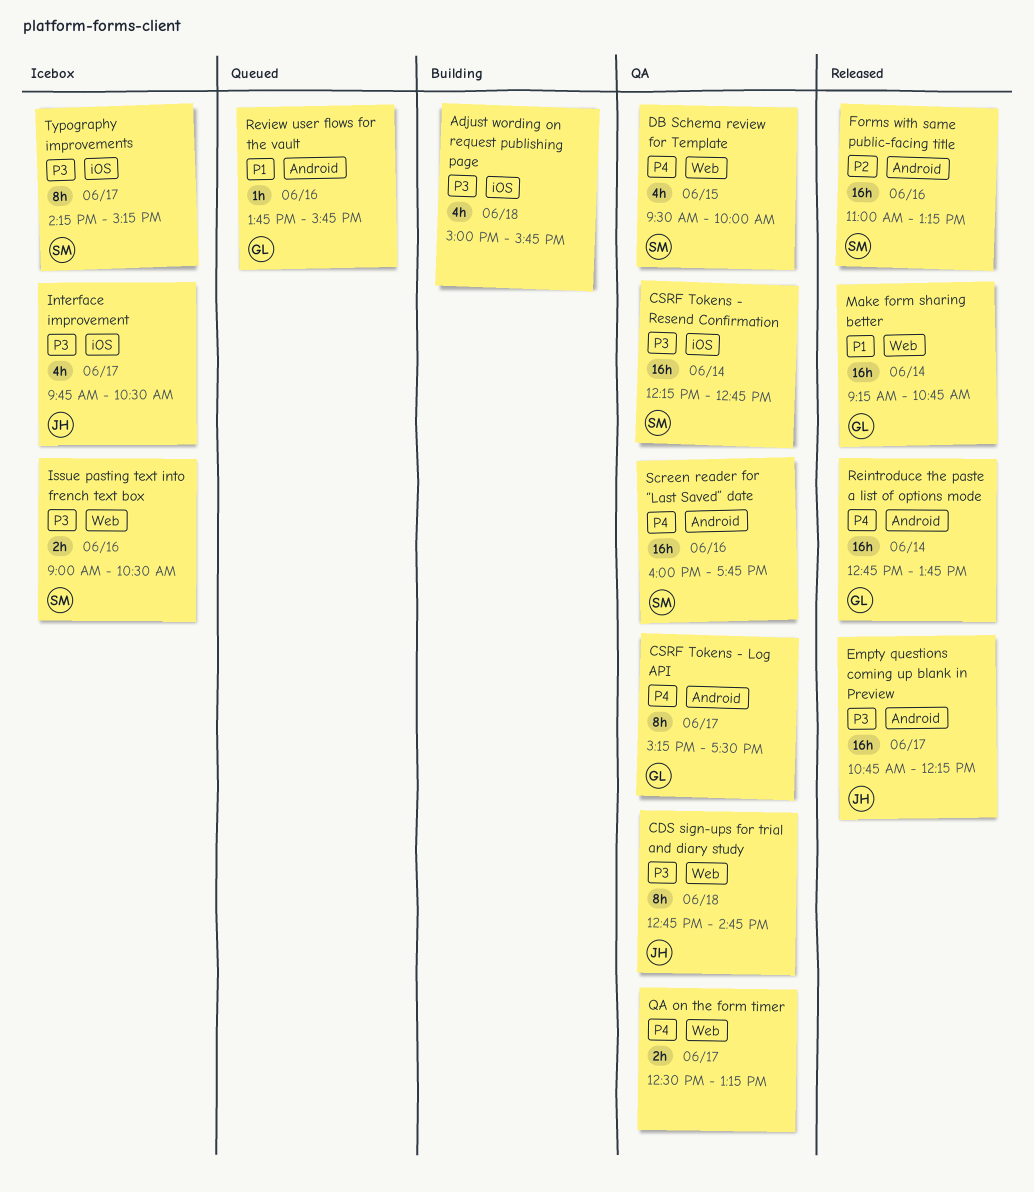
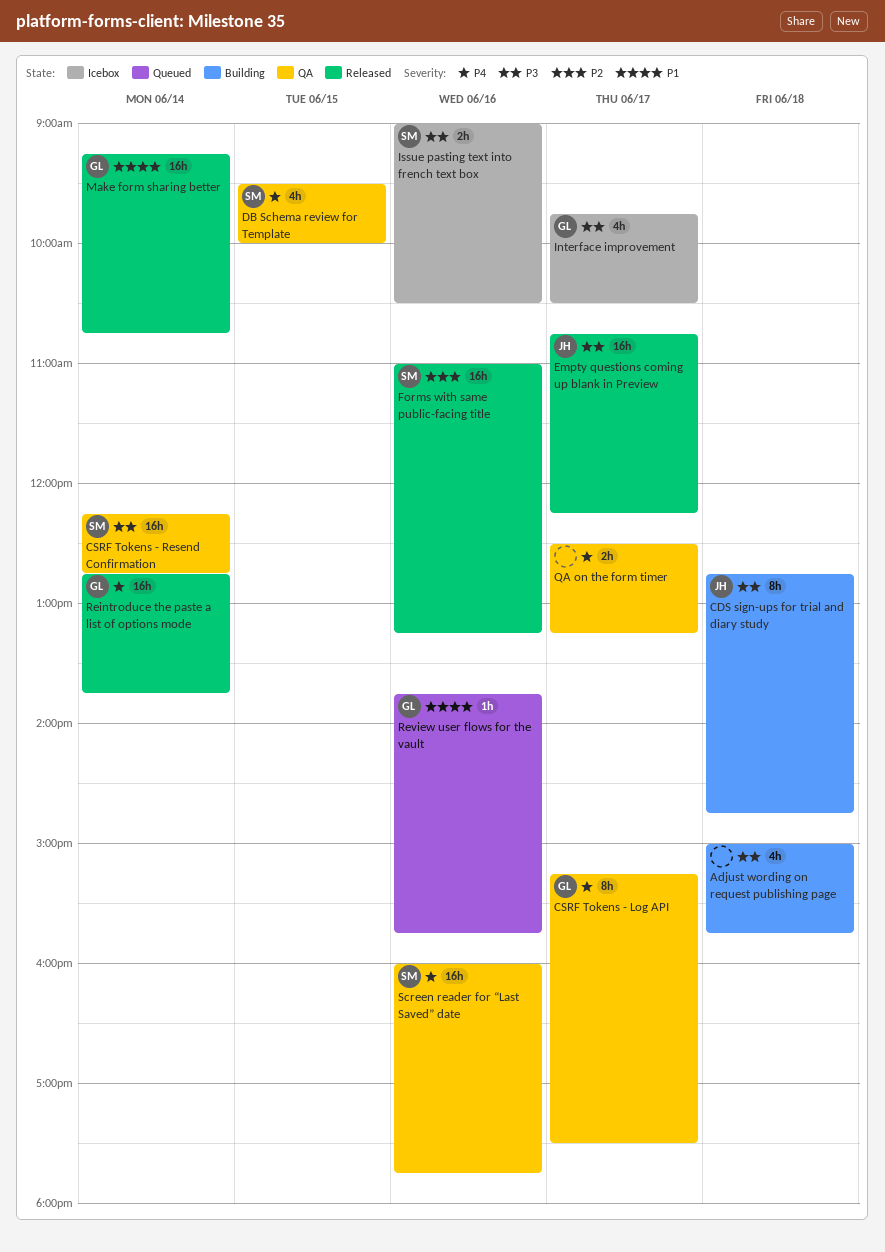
CDS sign-ups for trial and diary study, status: QA -> Building
Interface improvement, owner: JH -> GL
Typography improvements: present -> none

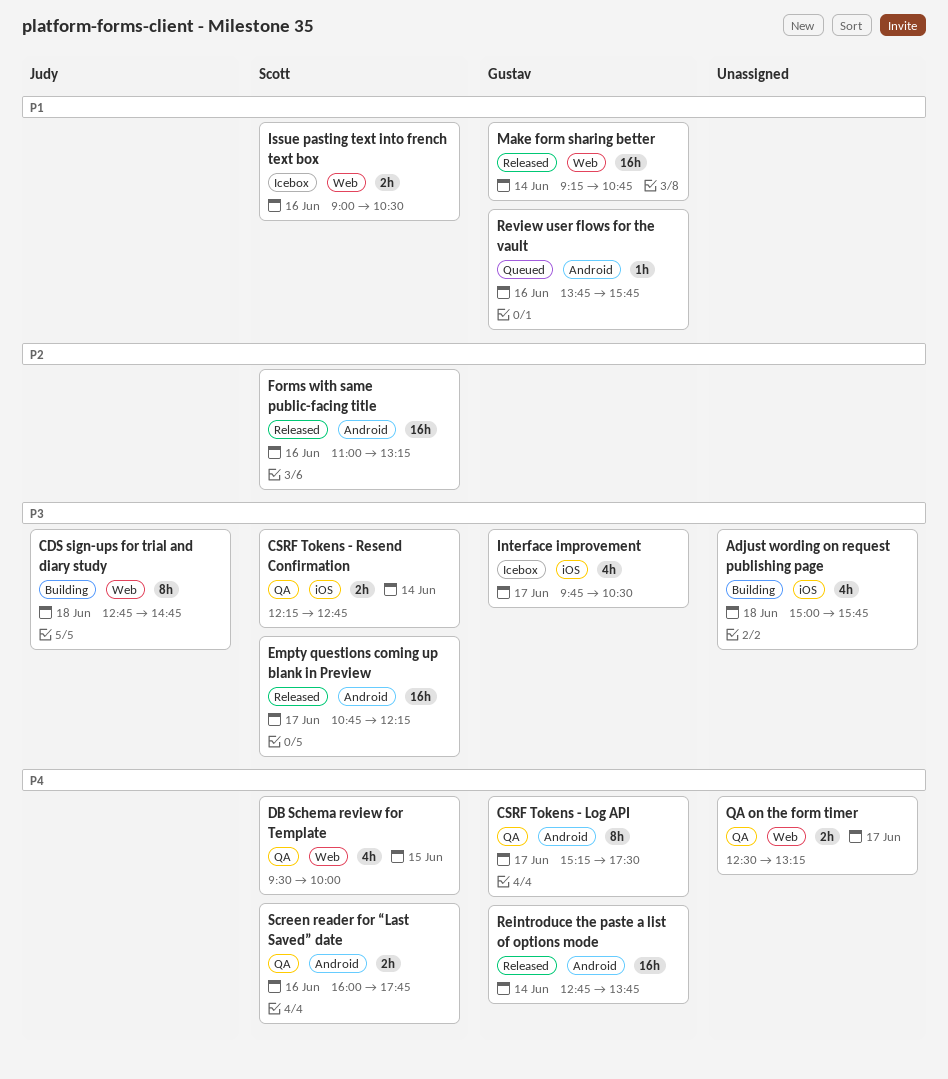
CSRF Tokens - Resend Confirmation, estimate: 16h -> 2h
Empty questions coming up blank in Preview, owner: Judy -> Scott
Issue pasting text into french text box, priority: P3 -> P1
Screen reader for “Last Saved” date, estimate: 16h -> 2h

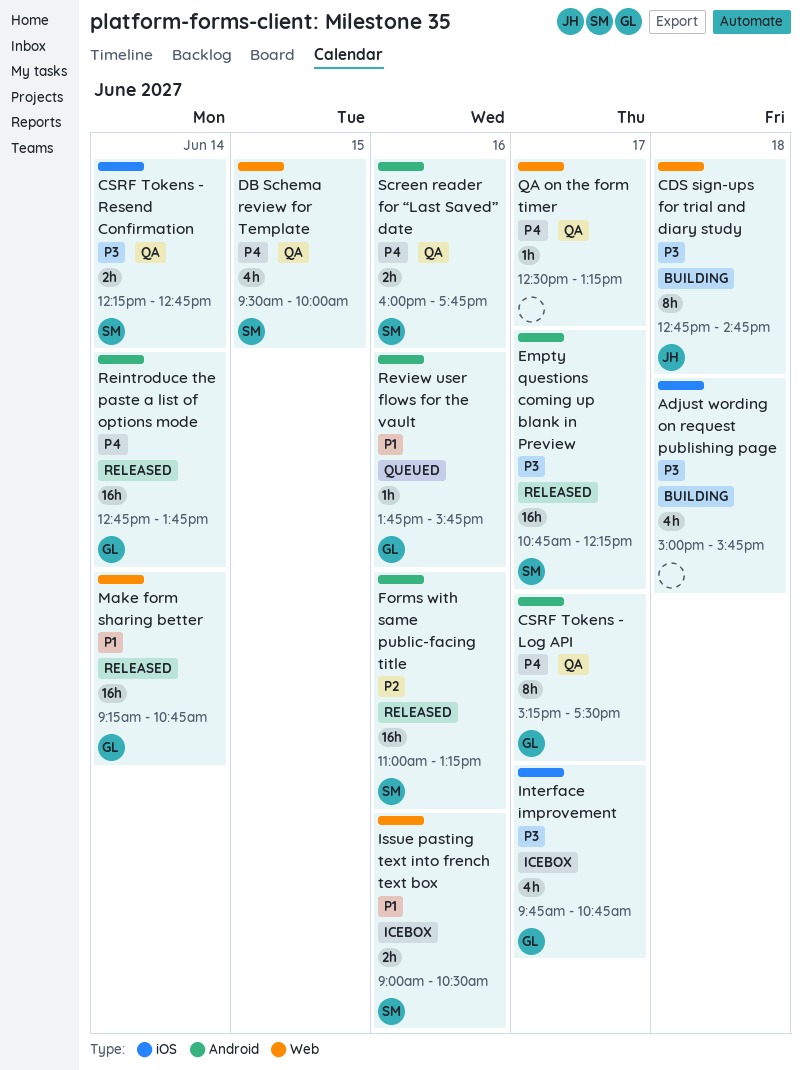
Interface improvement, ends: 10:30 -> 10:45
QA on the form timer, estimate: 2h -> 1h

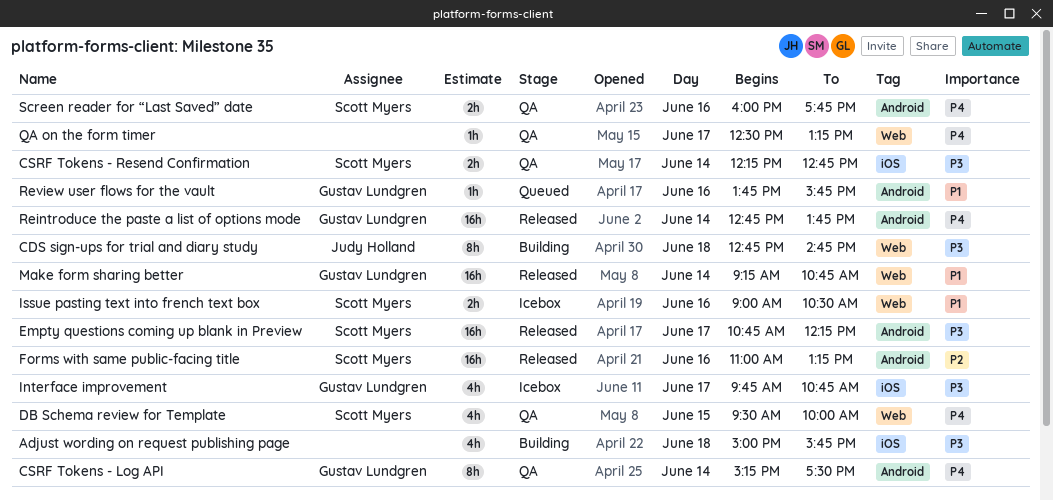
CSRF Tokens - Log API, day: Jun 17 -> Jun 14

